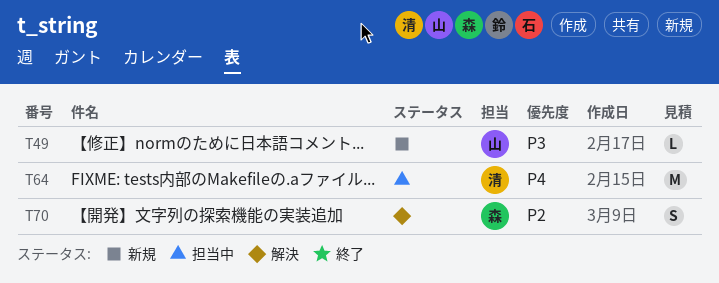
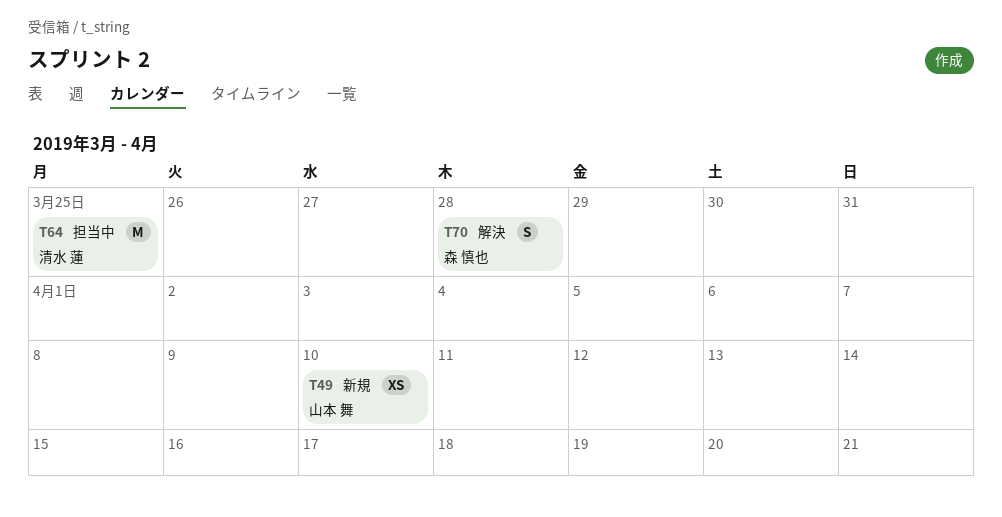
T49, estimate: L -> XS

